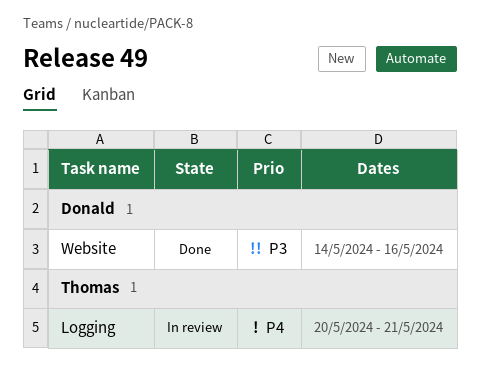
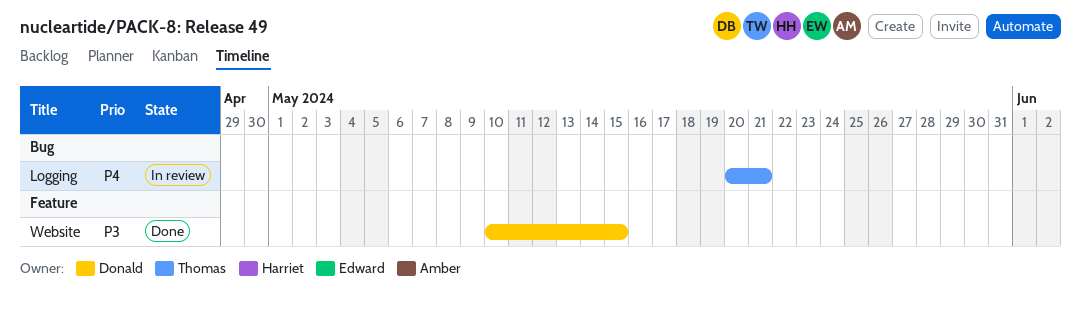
Website, start: May 14 -> May 10
Website, due: May 16 -> May 15

